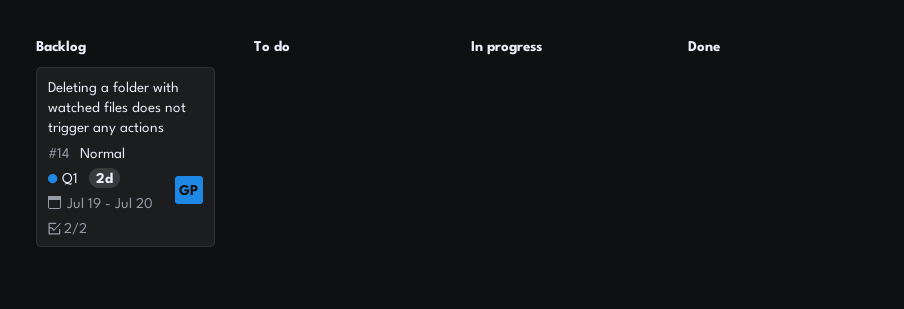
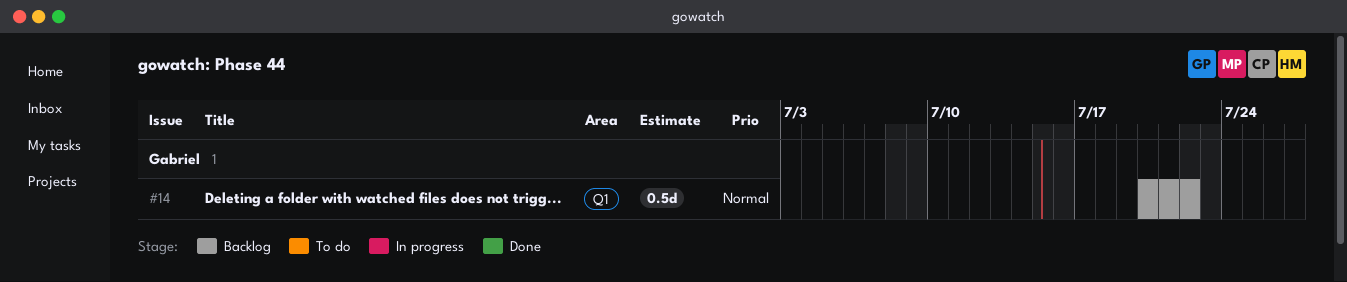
#14, estimate: 2d -> 0.5d
#14, start: Jul 19 -> Jul 20
#14, due: Jul 20 -> Jul 22

